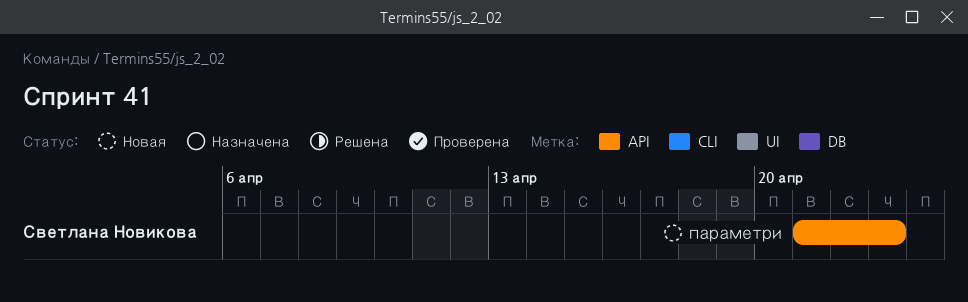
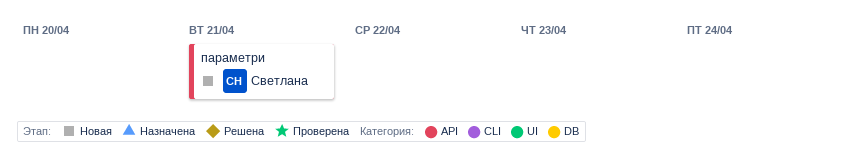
параметри, due: Apr 23 -> Apr 21

